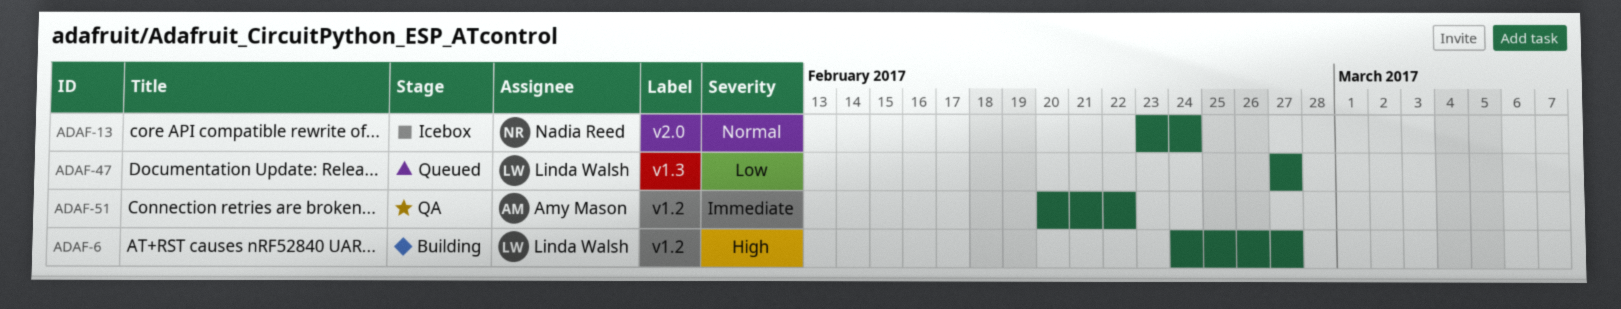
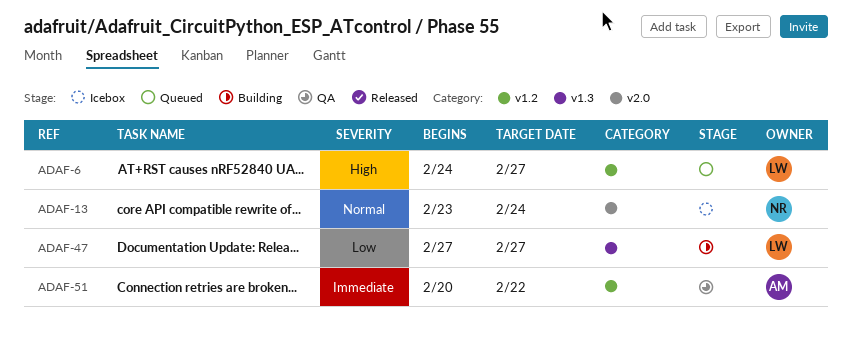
ADAF-6, status: Building -> Queued
ADAF-47, status: Queued -> Building

